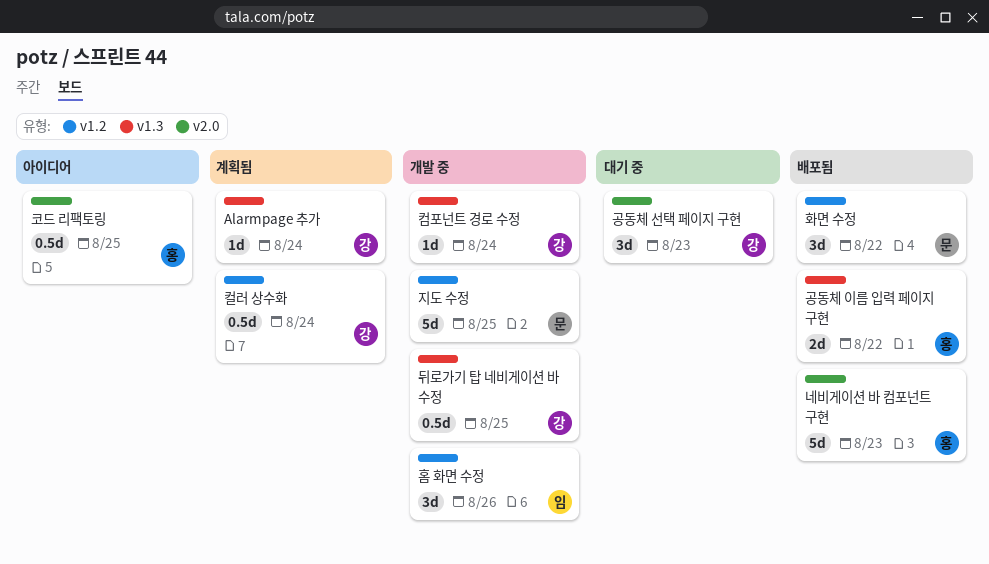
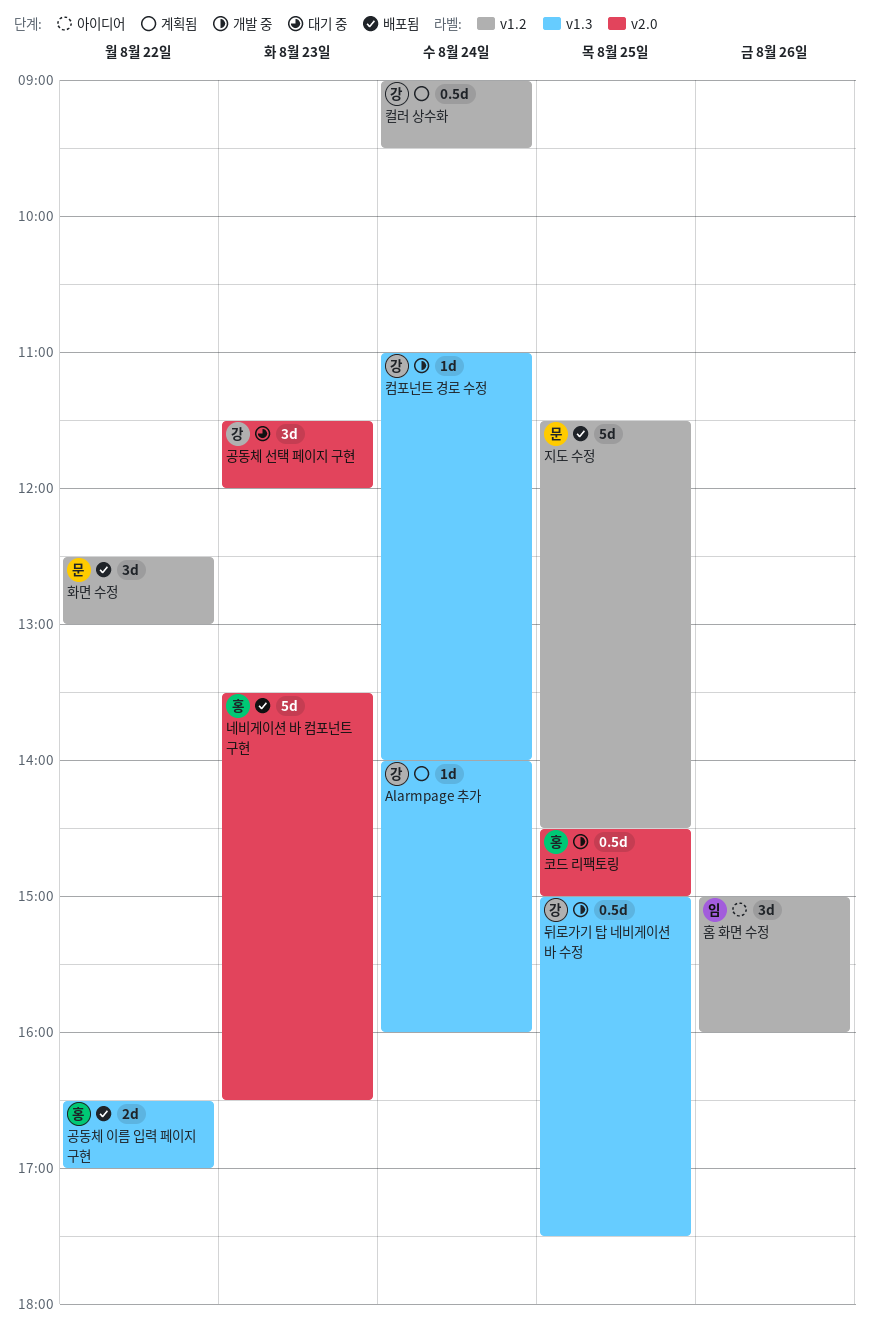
지도 수정, status: 개발 중 -> 배포됨
코드 리팩토링, status: 아이디어 -> 개발 중
홈 화면 수정, status: 개발 중 -> 아이디어

